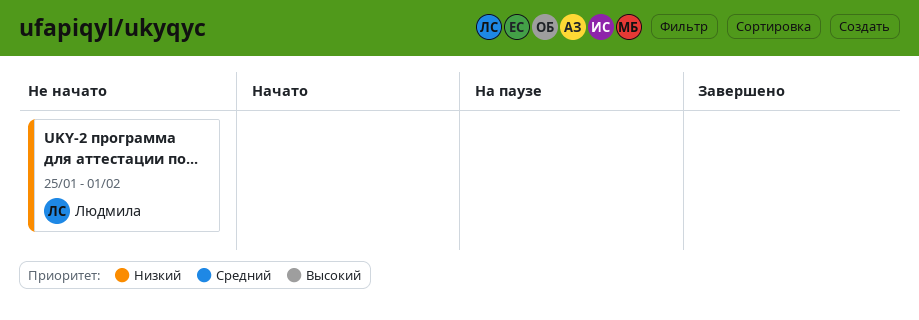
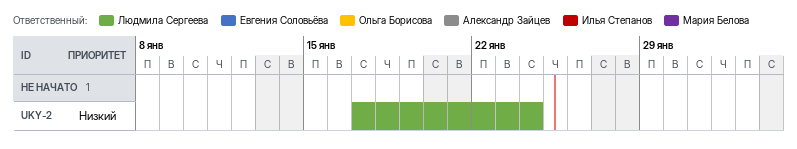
UKY-2, start: Jan 25 -> Jan 17
UKY-2, due: Feb 1 -> Jan 24

